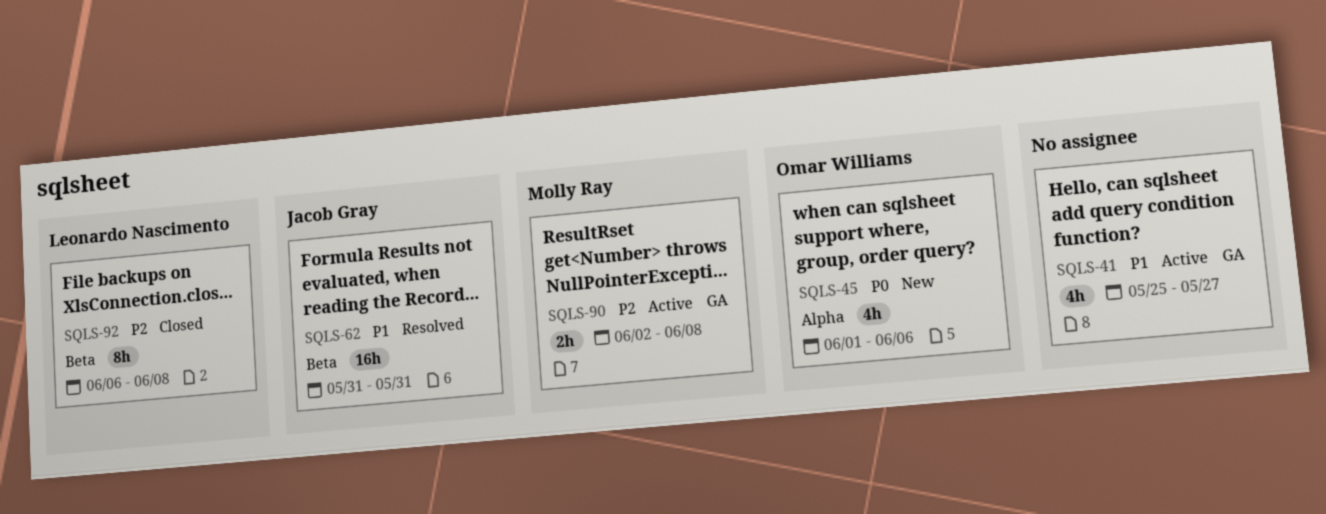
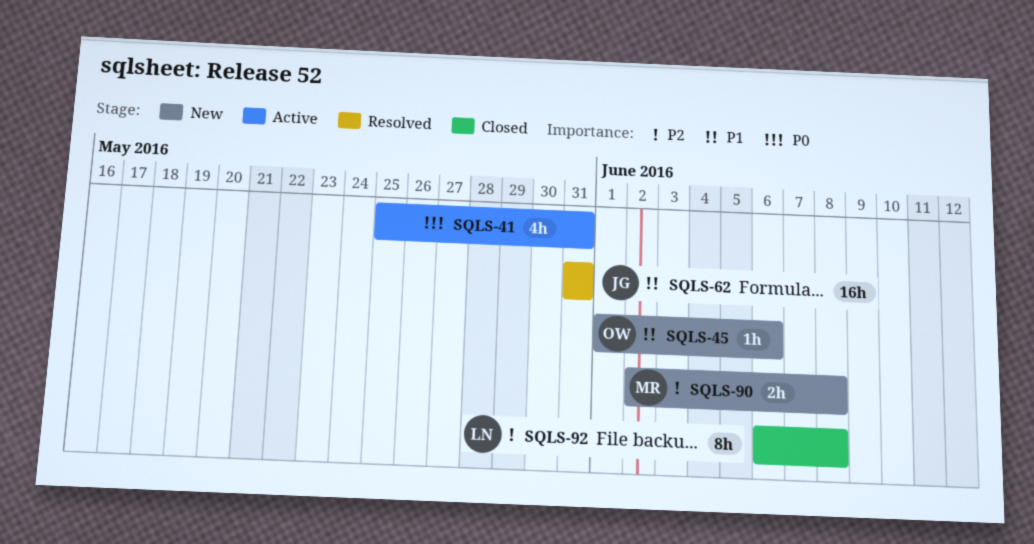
SQLS-41, priority: P1 -> P0
SQLS-41, due: May 27 -> May 31
SQLS-45, priority: P0 -> P1
SQLS-45, estimate: 4h -> 1h
SQLS-90, status: Active -> New

